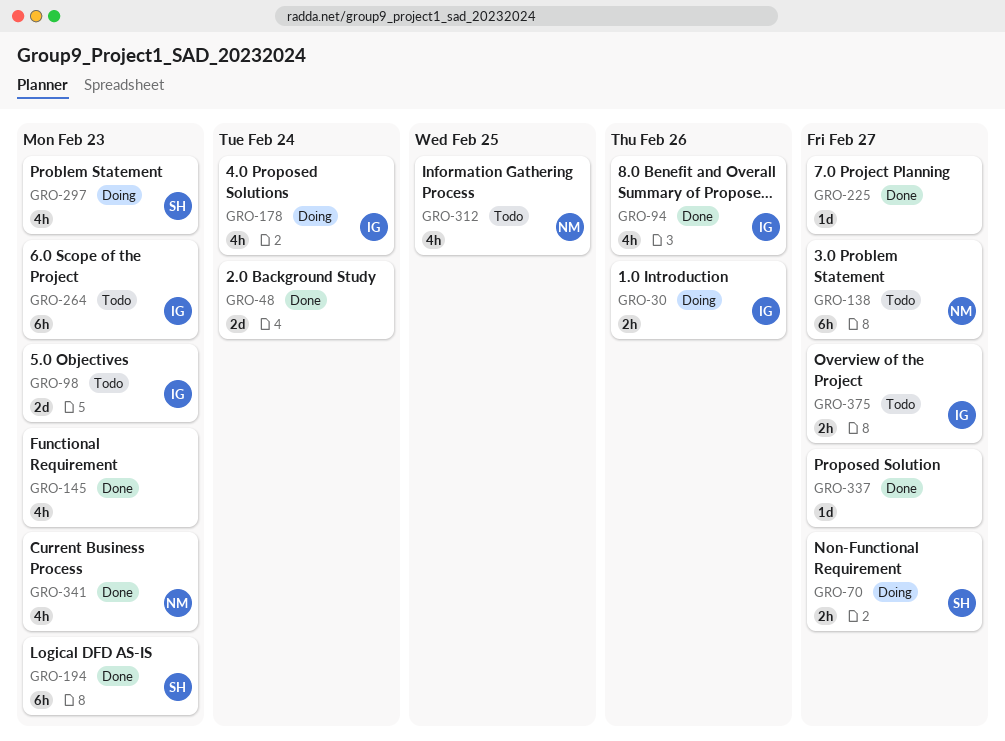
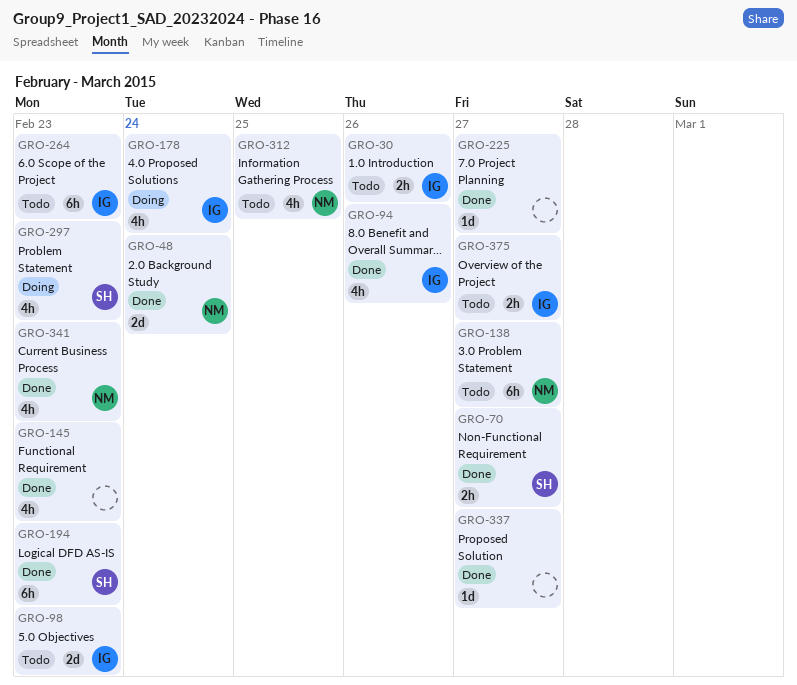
GRO-30, status: Doing -> Todo
GRO-48, owner: none -> NM
GRO-70, status: Doing -> Done

